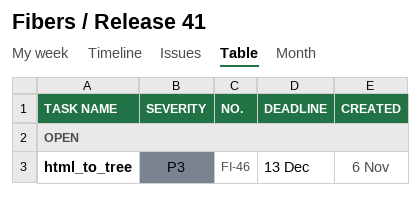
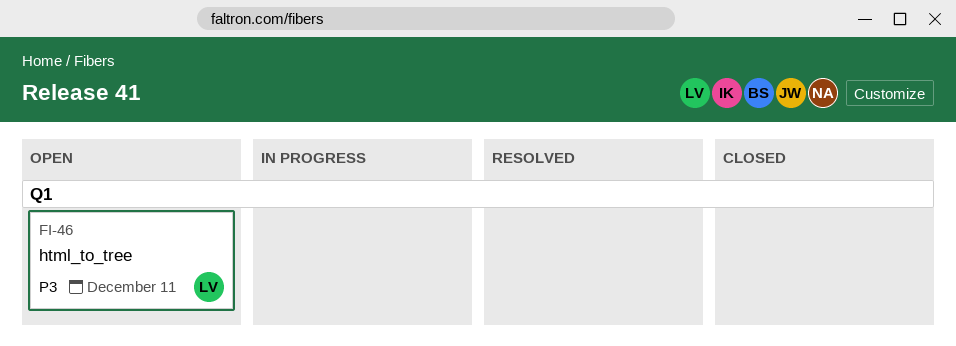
FI-46, due: Dec 13 -> Dec 11

